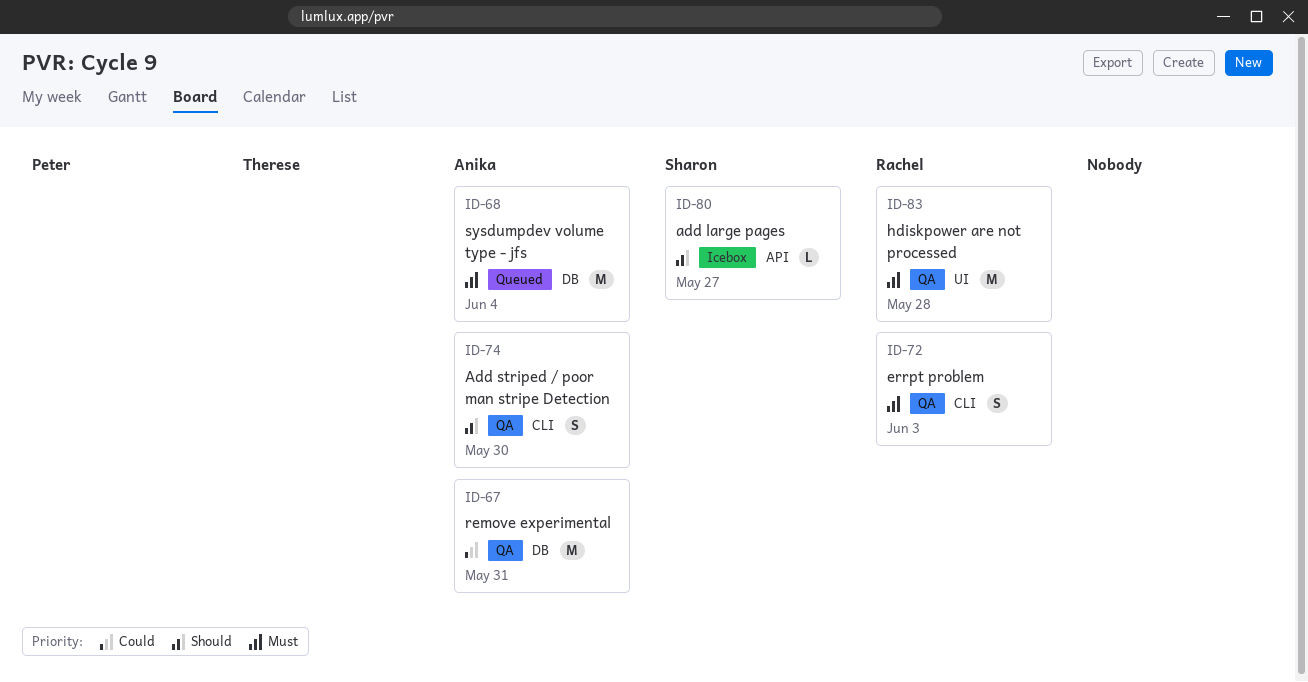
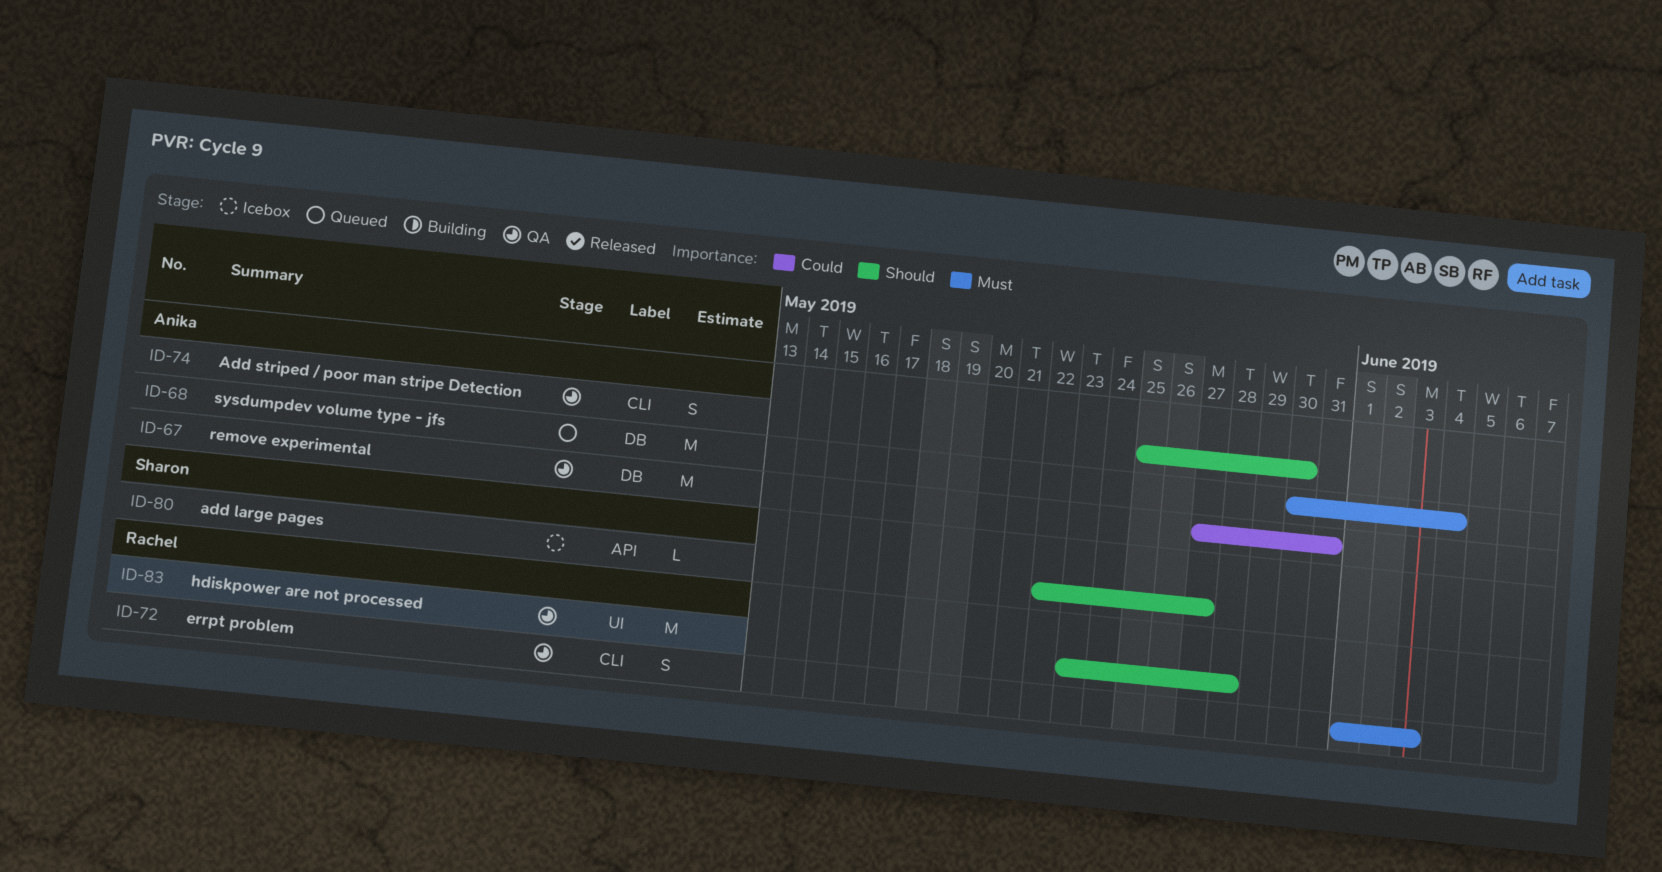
ID-83, priority: Must -> Should

